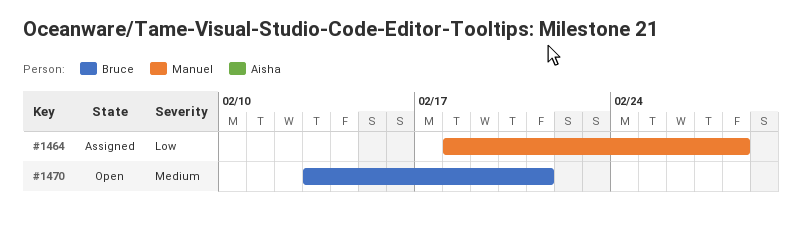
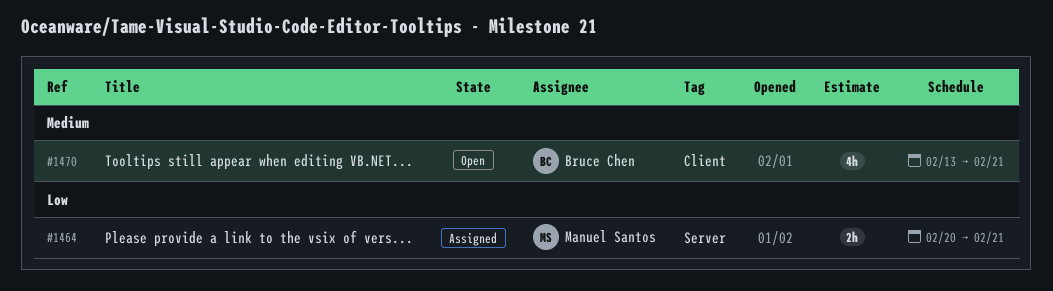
#1464, start: Feb 18 -> Feb 20
#1464, due: Feb 28 -> Feb 21

